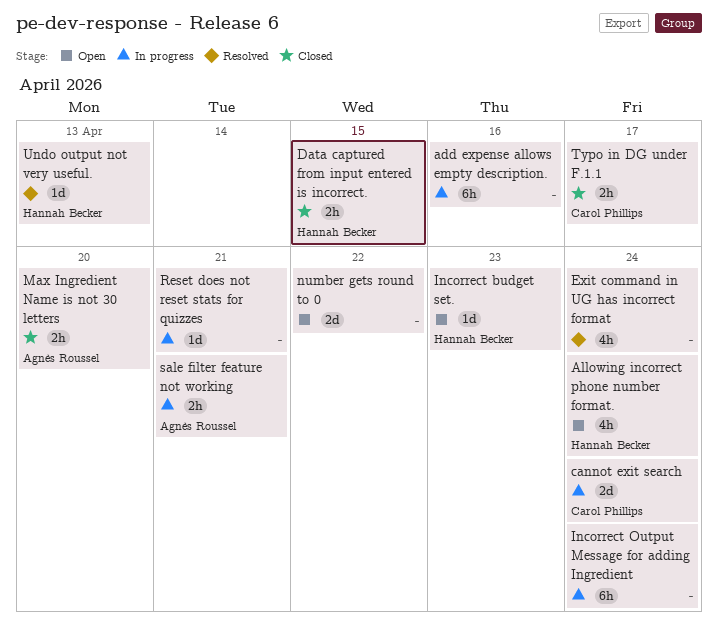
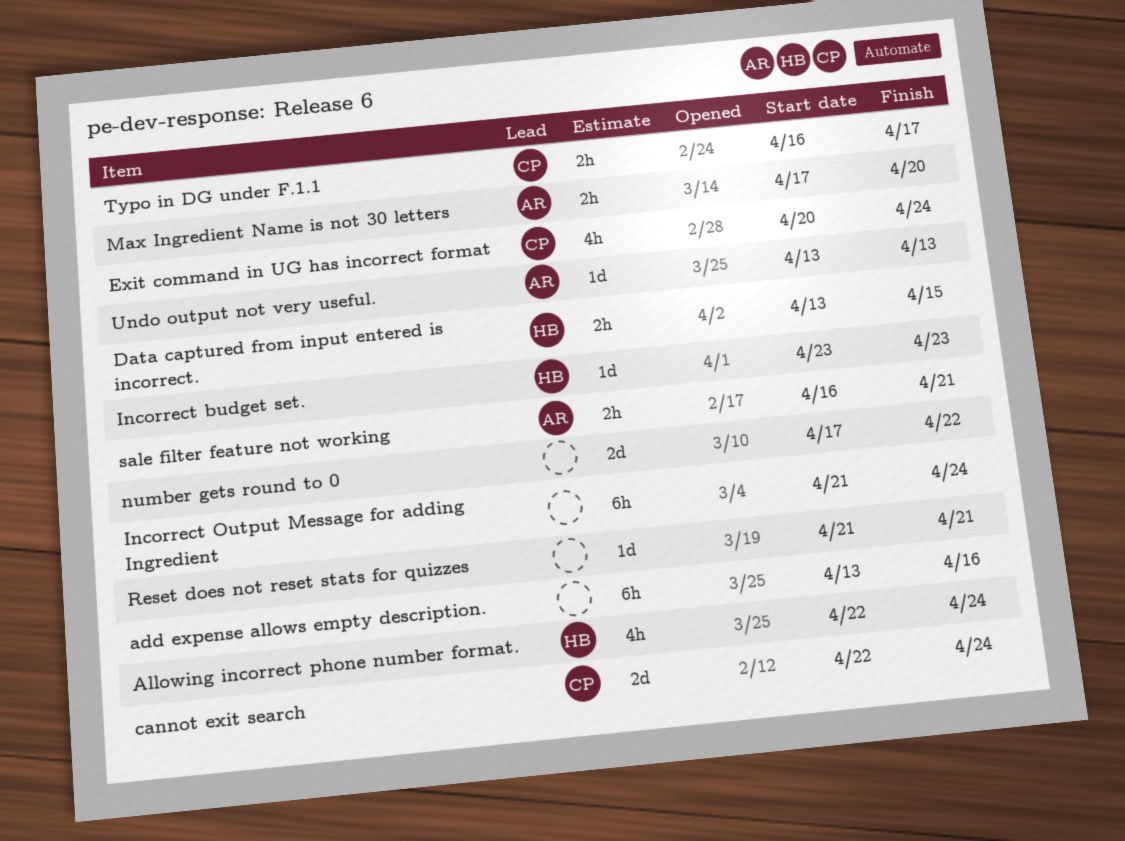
Exit command in UG has incorrect format, owner: none -> Carol Phillips
Undo output not very useful., owner: Hannah Becker -> Agnès Roussel

